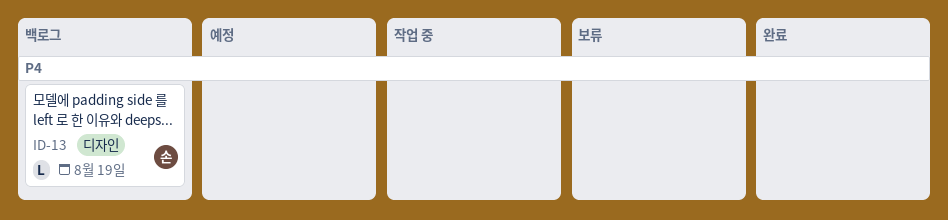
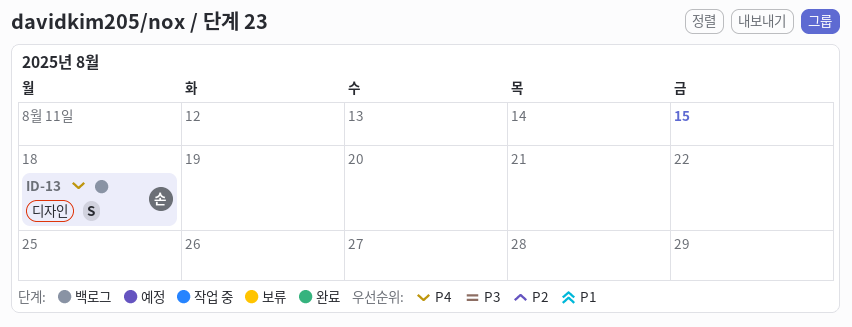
ID-13, estimate: L -> S
ID-13, due: Aug 19 -> Aug 18

